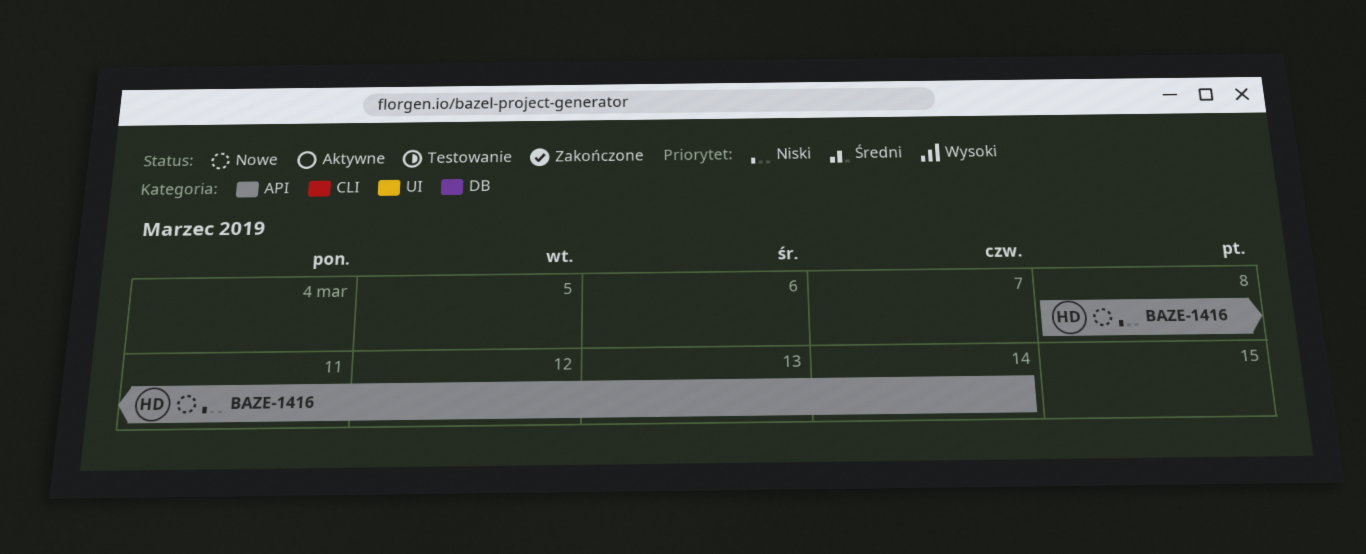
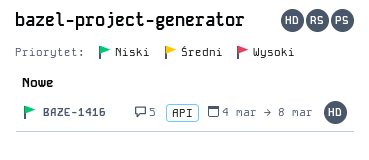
BAZE-1416, start: Mar 8 -> Mar 4
BAZE-1416, due: Mar 14 -> Mar 8

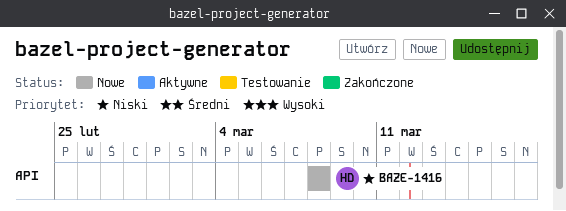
BAZE-1416, start: Mar 4 -> Mar 8

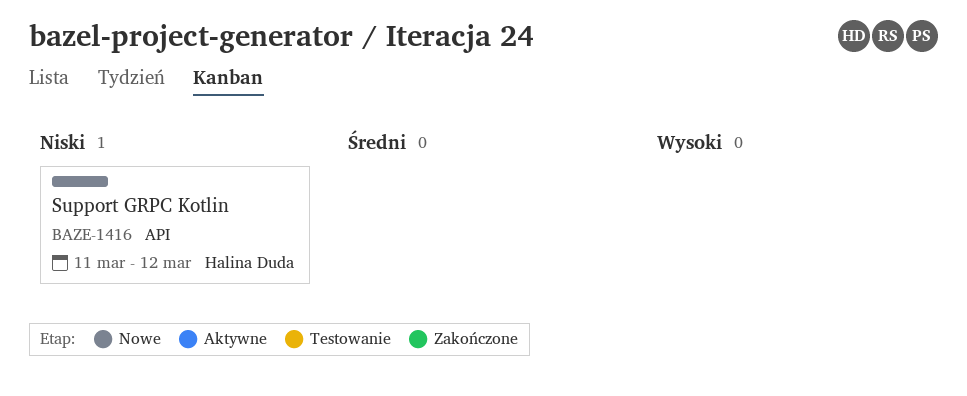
BAZE-1416, start: Mar 8 -> Mar 11
BAZE-1416, due: Mar 8 -> Mar 12

